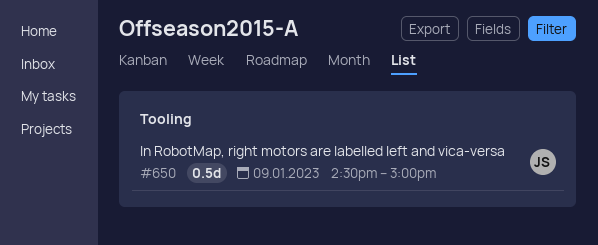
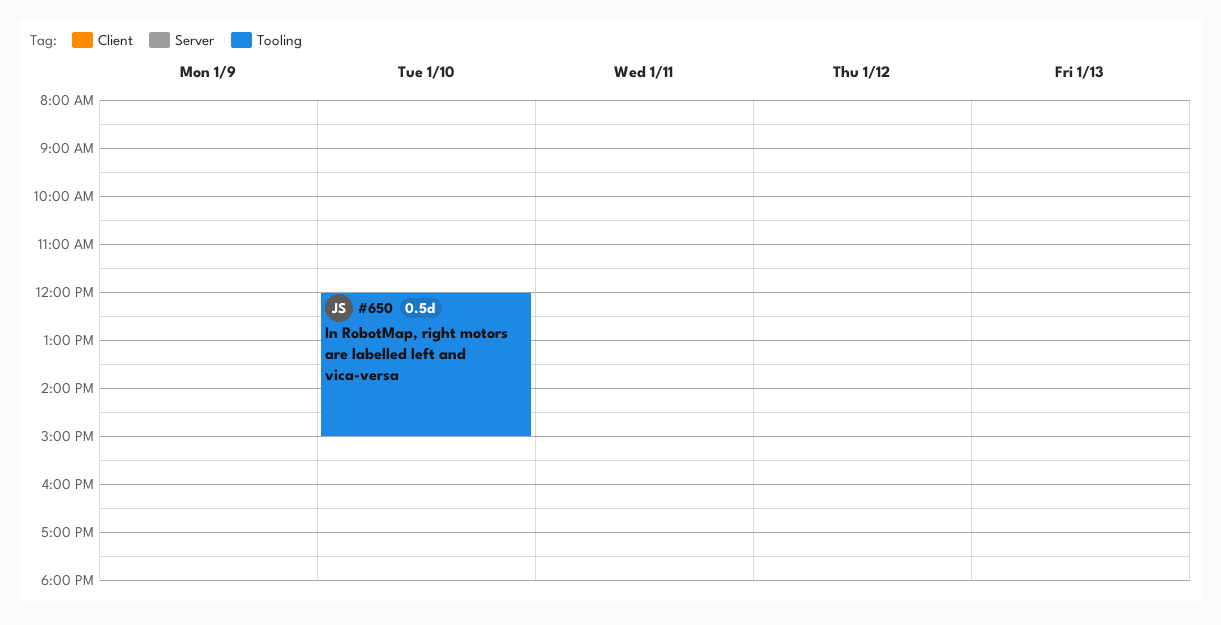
#650, day: Jan 9 -> Jan 10
#650, begins: 14:30 -> 12:00

